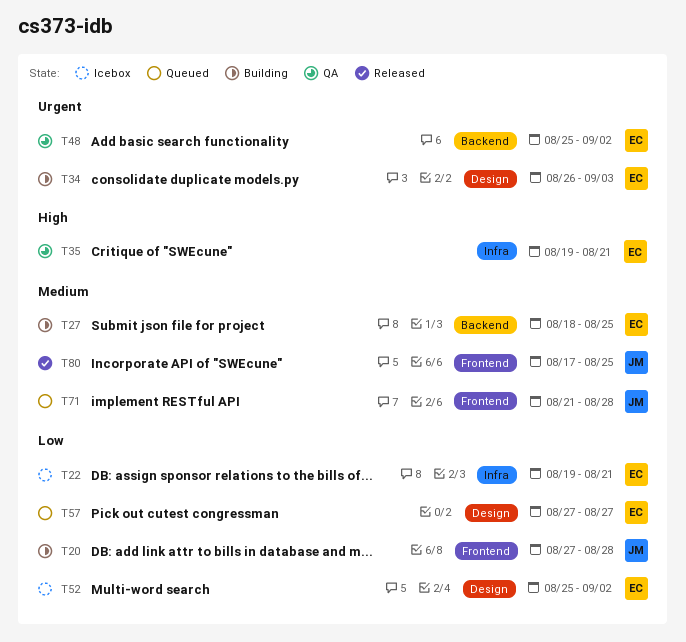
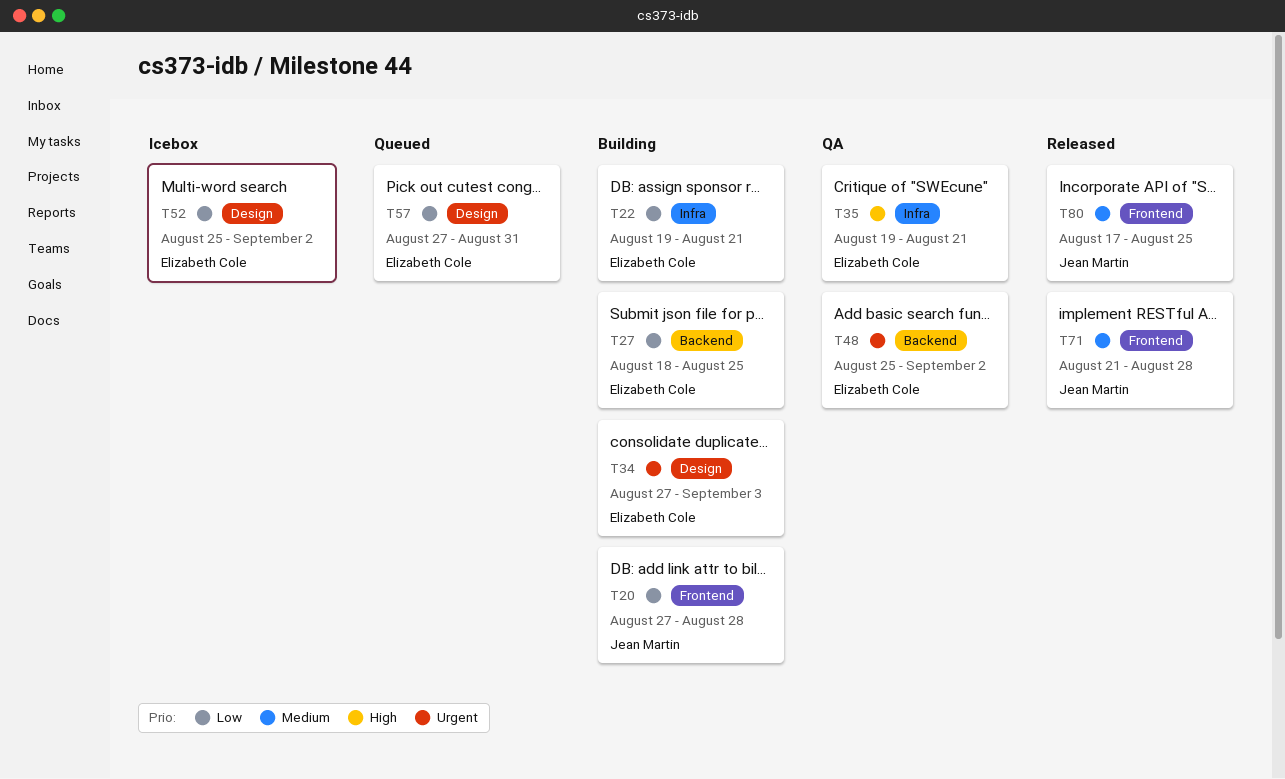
T22, status: Icebox -> Building
T27, priority: Medium -> Low
T34, start: Aug 26 -> Aug 27
T57, due: Aug 27 -> Aug 31
T71, status: Queued -> Released

